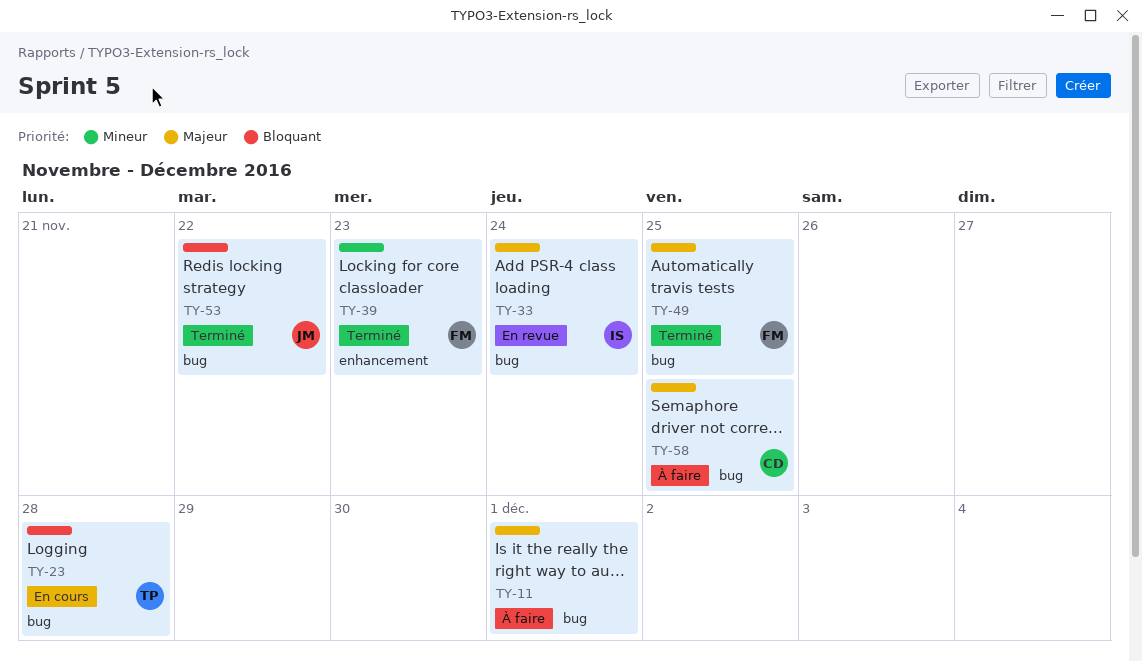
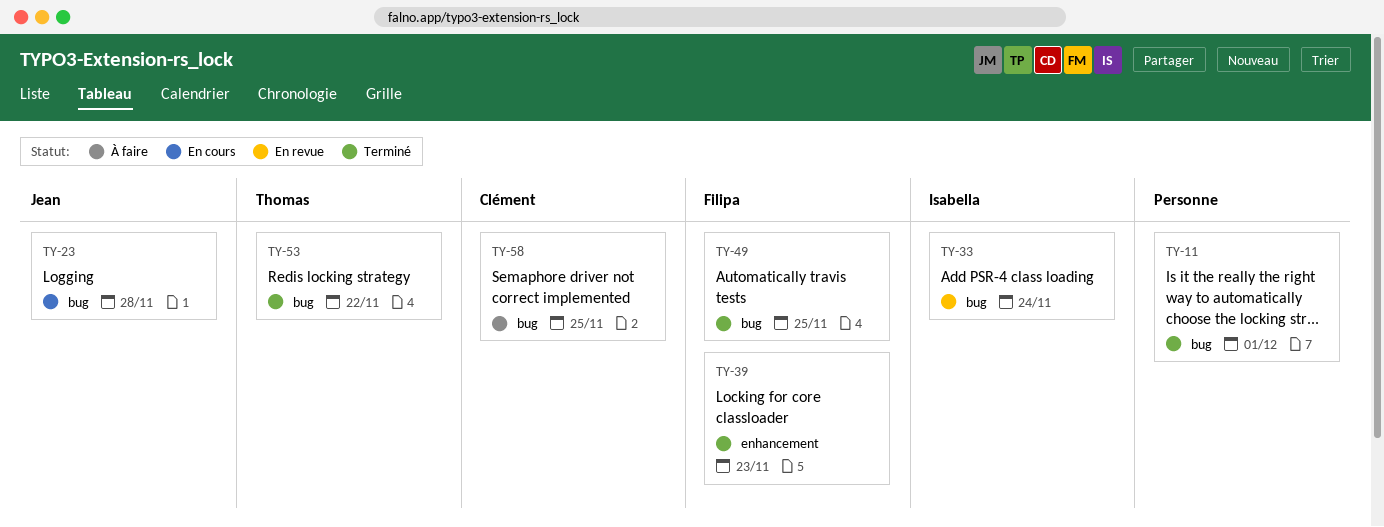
TY-11, status: À faire -> Terminé
TY-23, owner: Thomas -> Jean
TY-53, owner: Jean -> Thomas

